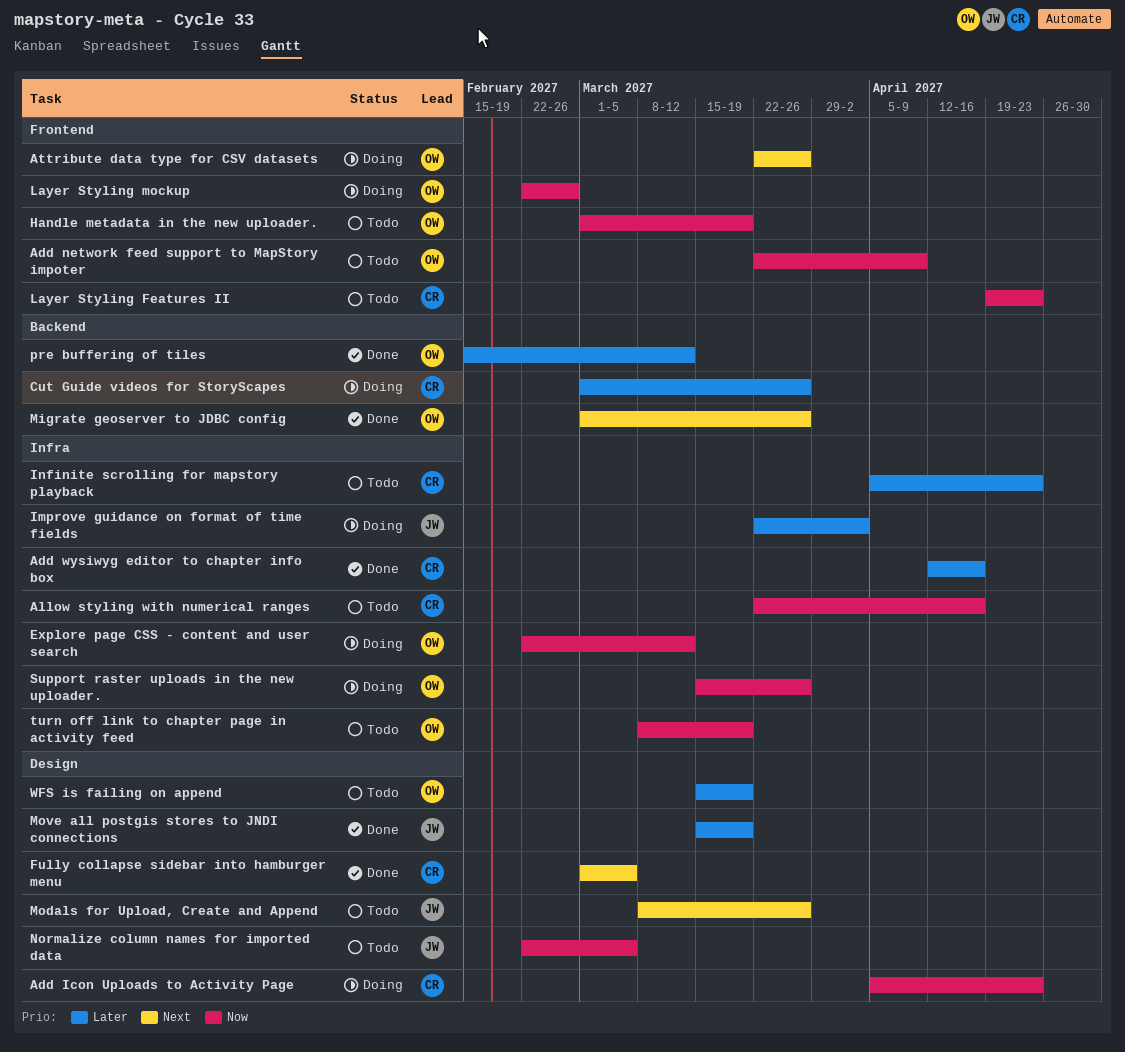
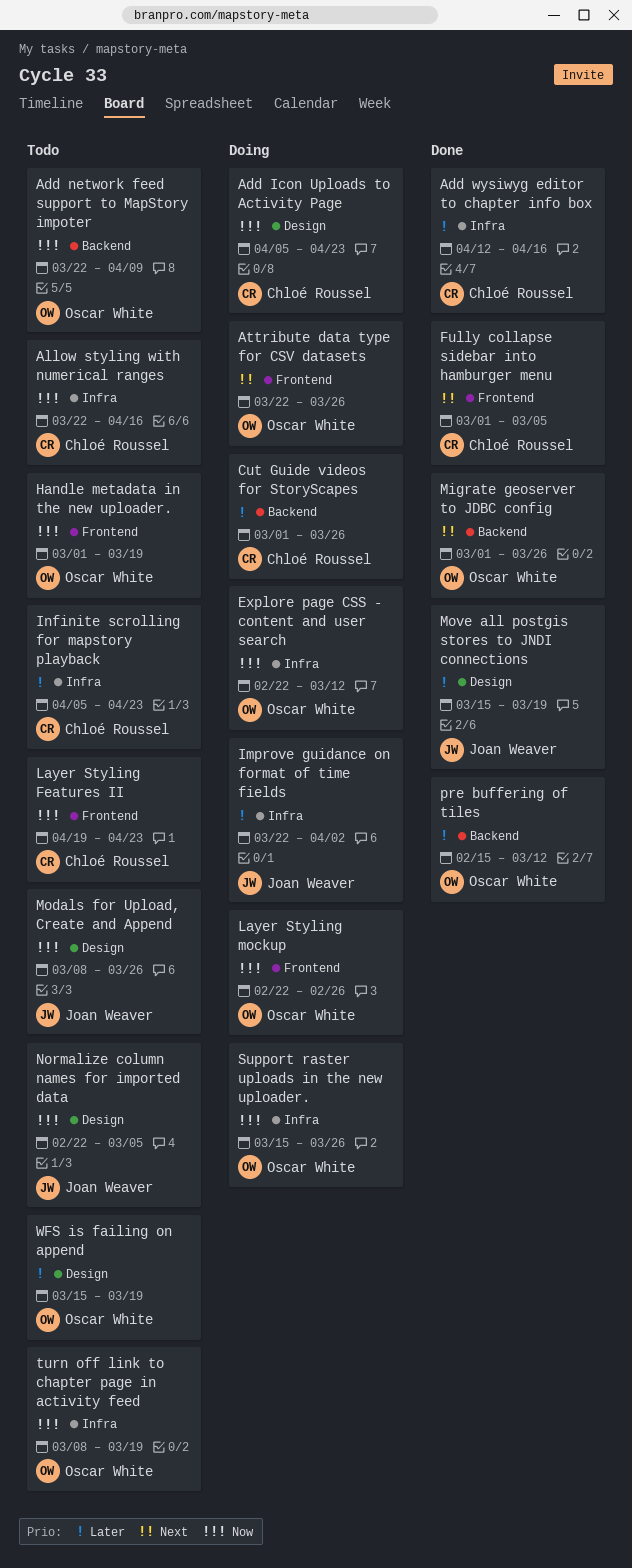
Add network feed support to MapStory impoter, label: Frontend -> Backend
Fully collapse sidebar into hamburger menu, label: Design -> Frontend
Modals for Upload, Create and Append, priority: Next -> Now

